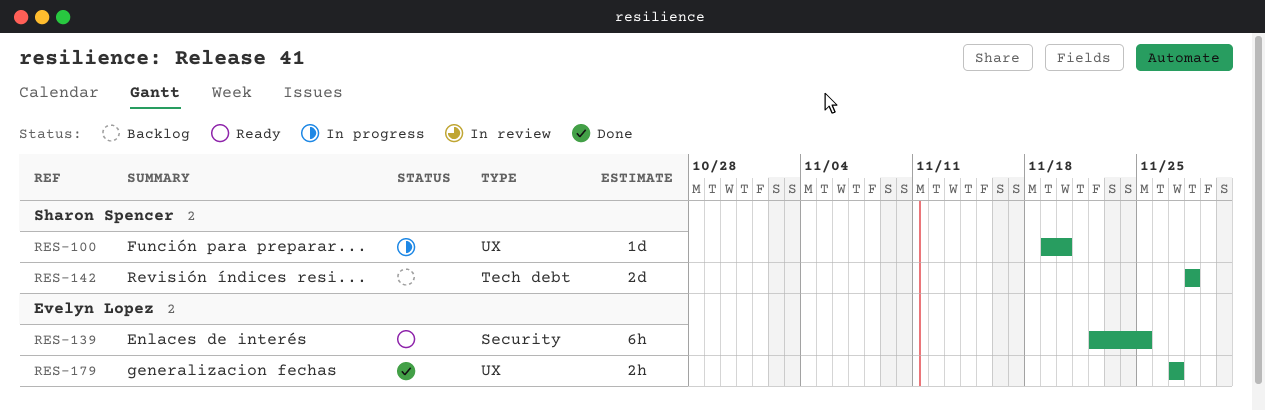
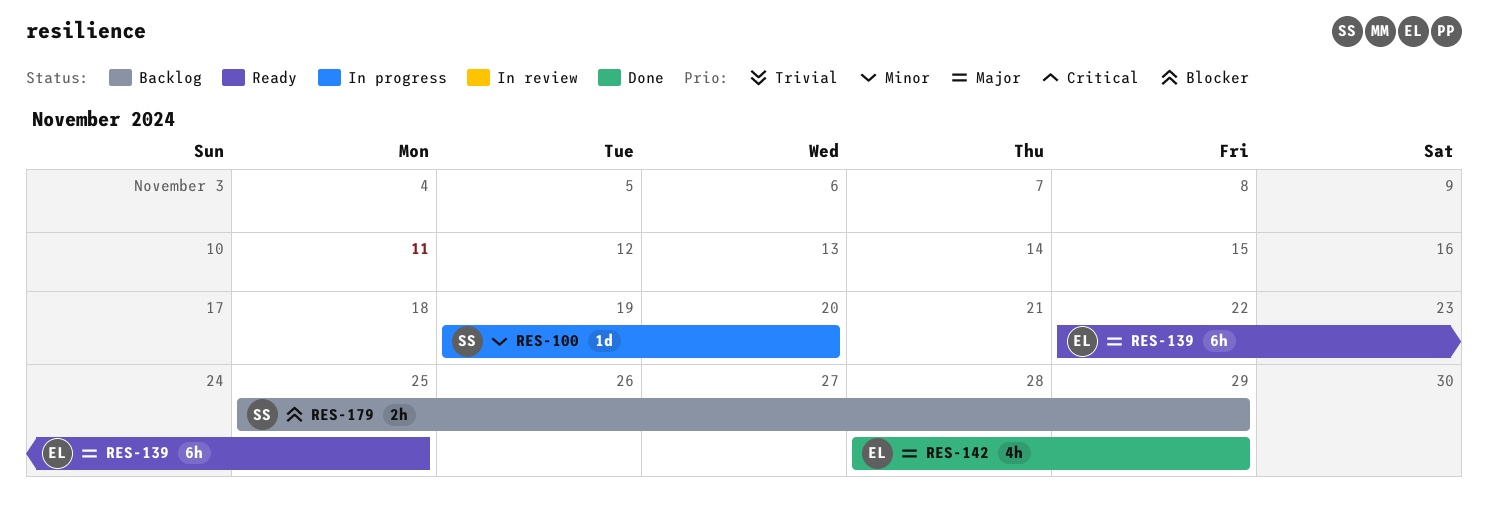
RES-142, status: Backlog -> Done
RES-142, owner: Sharon Spencer -> Evelyn Lopez
RES-142, estimate: 2d -> 4h
RES-142, due: Nov 28 -> Nov 29
RES-179, status: Done -> Backlog
RES-179, owner: Evelyn Lopez -> Sharon Spencer
RES-179, start: Nov 27 -> Nov 25
RES-179, due: Nov 27 -> Nov 29

